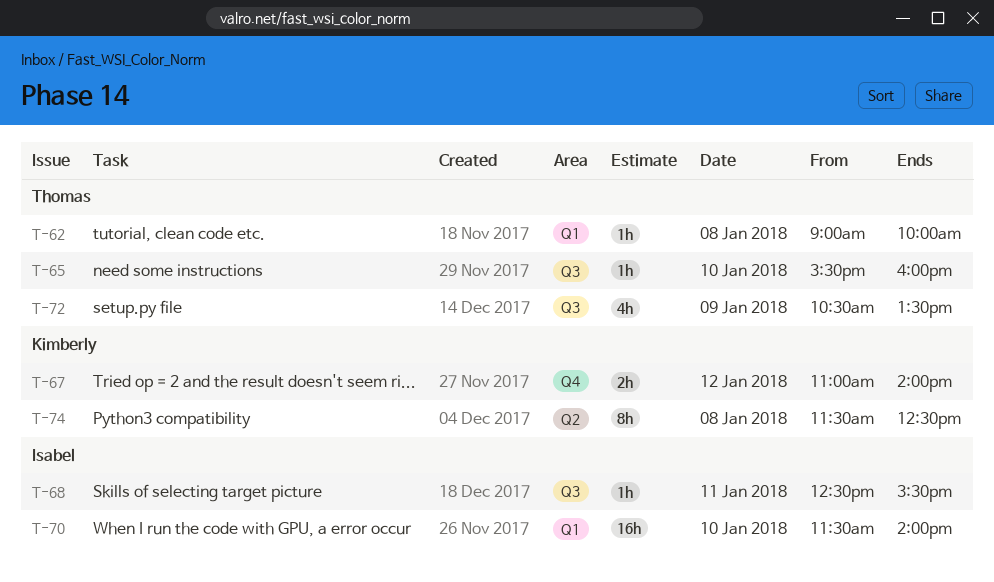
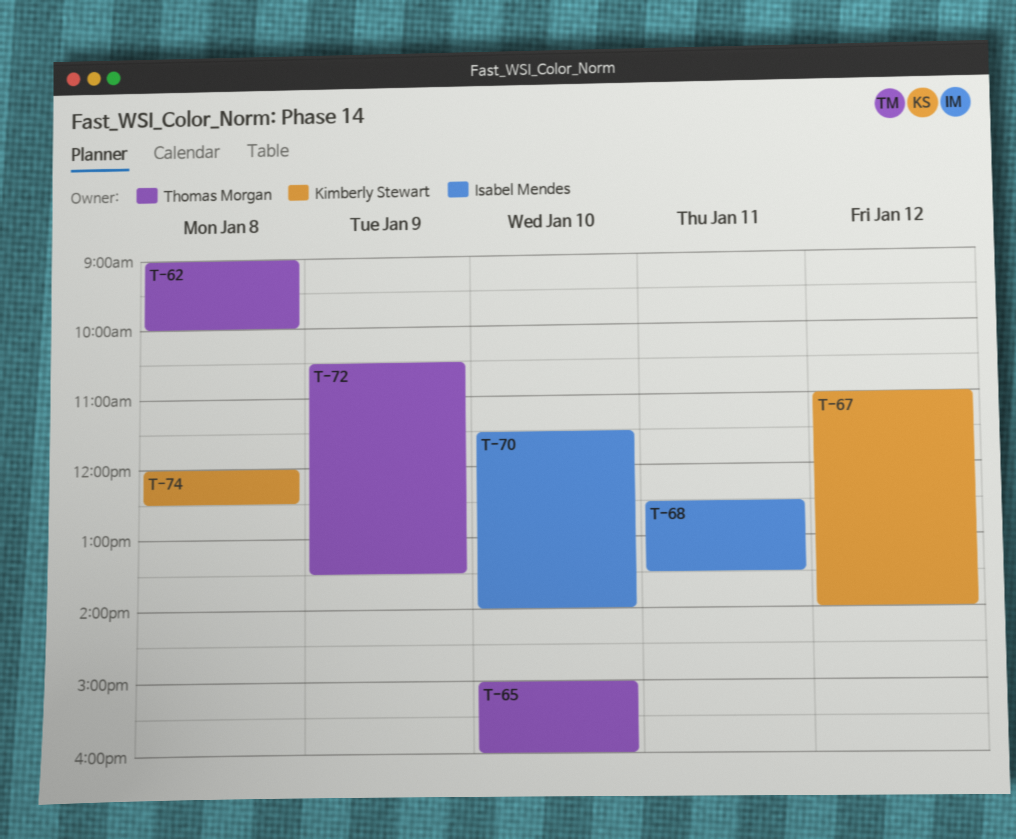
T-65, begins: 15:30 -> 15:00
T-68, ends: 15:30 -> 13:30
T-74, begins: 11:30 -> 12:00

